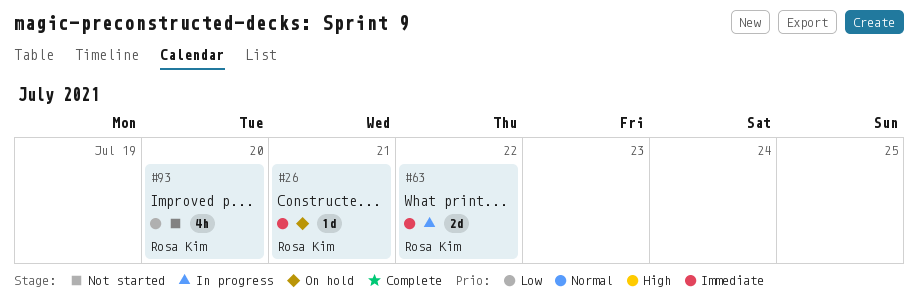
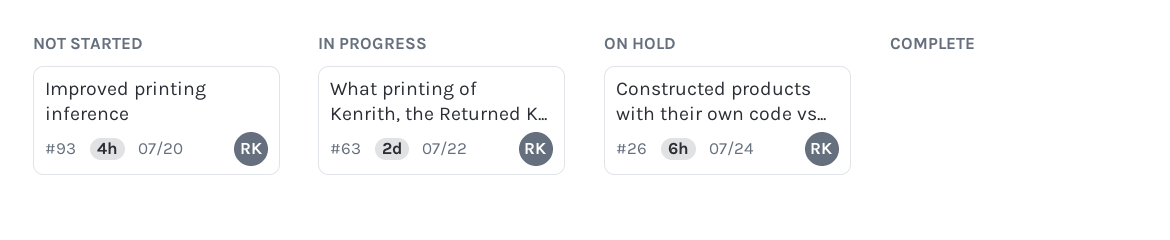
#26, estimate: 1d -> 6h
#26, day: Jul 21 -> Jul 24

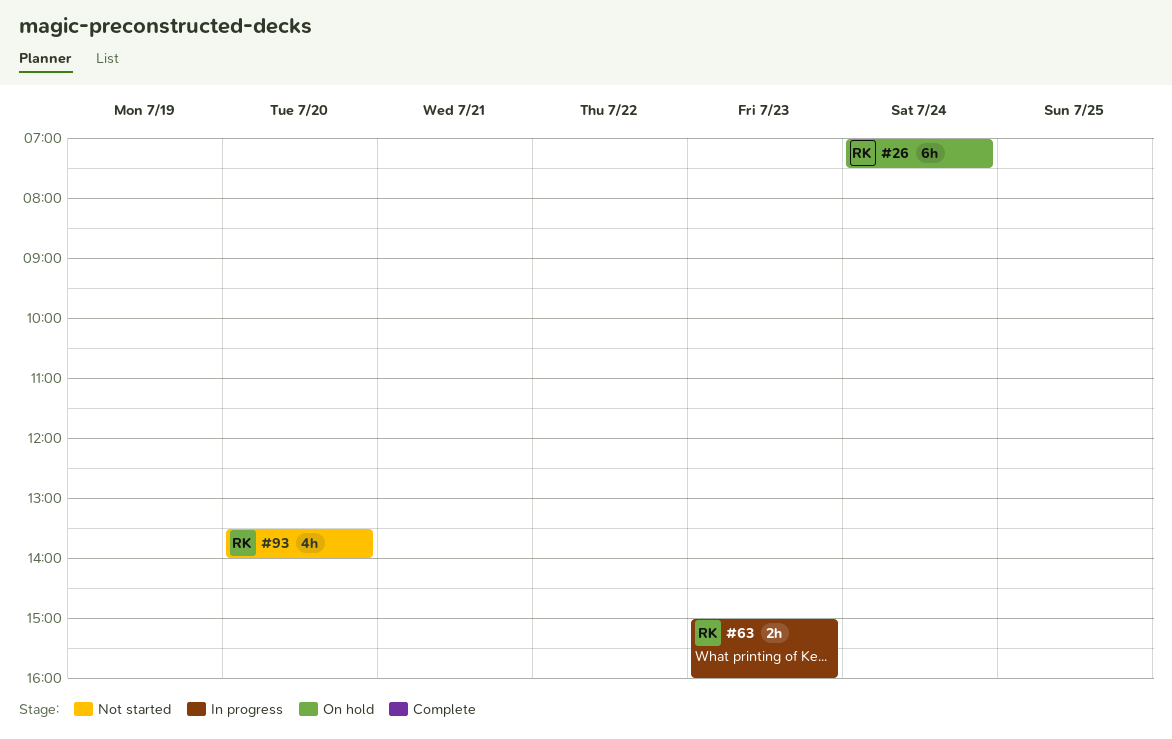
#63, estimate: 2d -> 2h
#63, day: Jul 22 -> Jul 23

